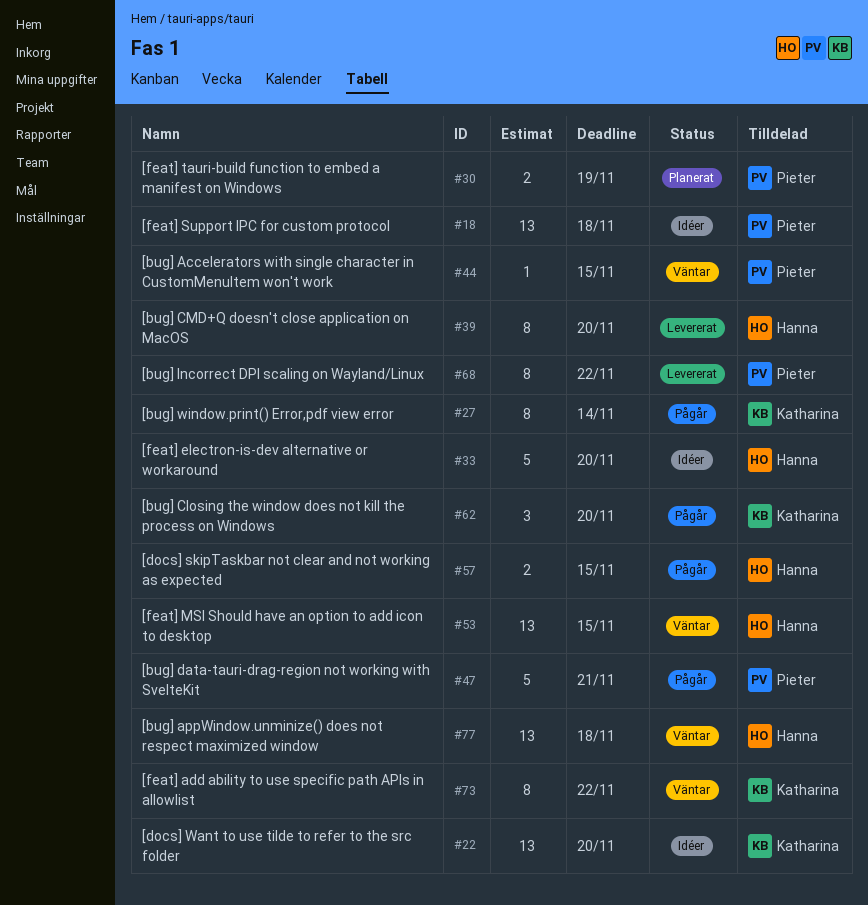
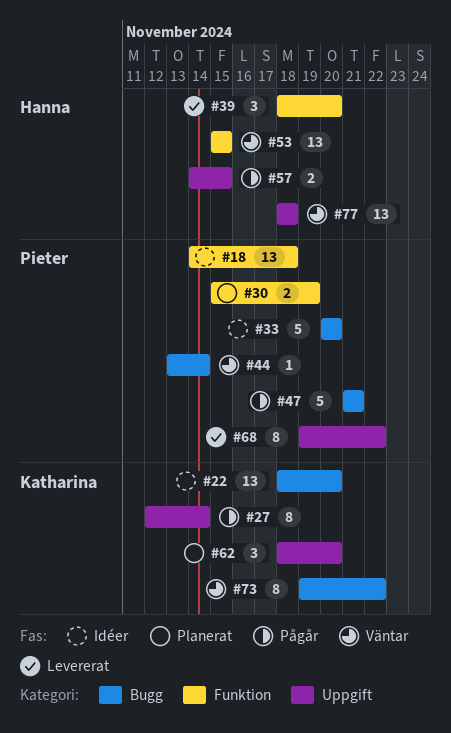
#33, owner: Hanna -> Pieter
#39, estimate: 8 -> 3
#44, due: Nov 15 -> Nov 14
#62, status: Pågår -> Planerat

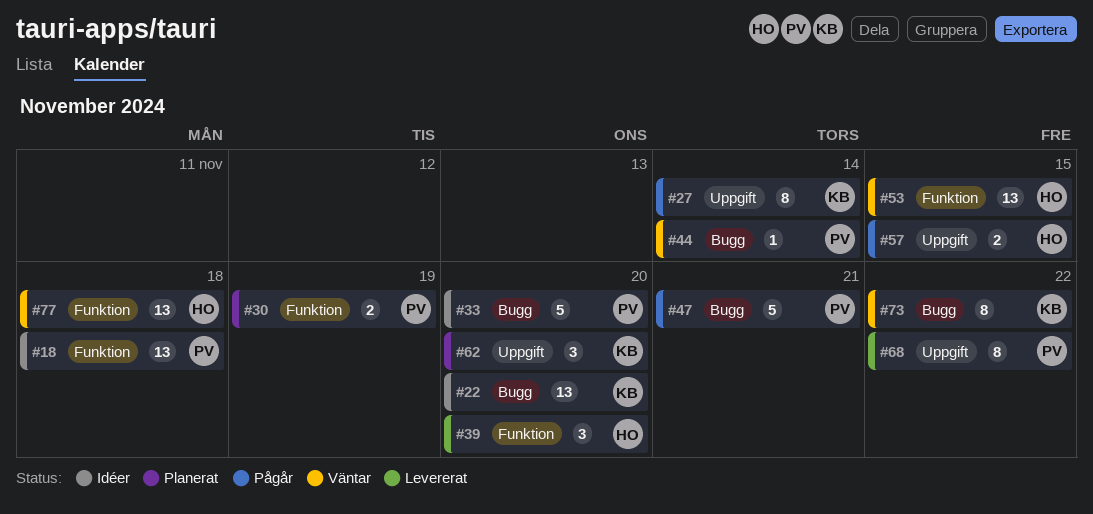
#77, label: Uppgift -> Funktion

